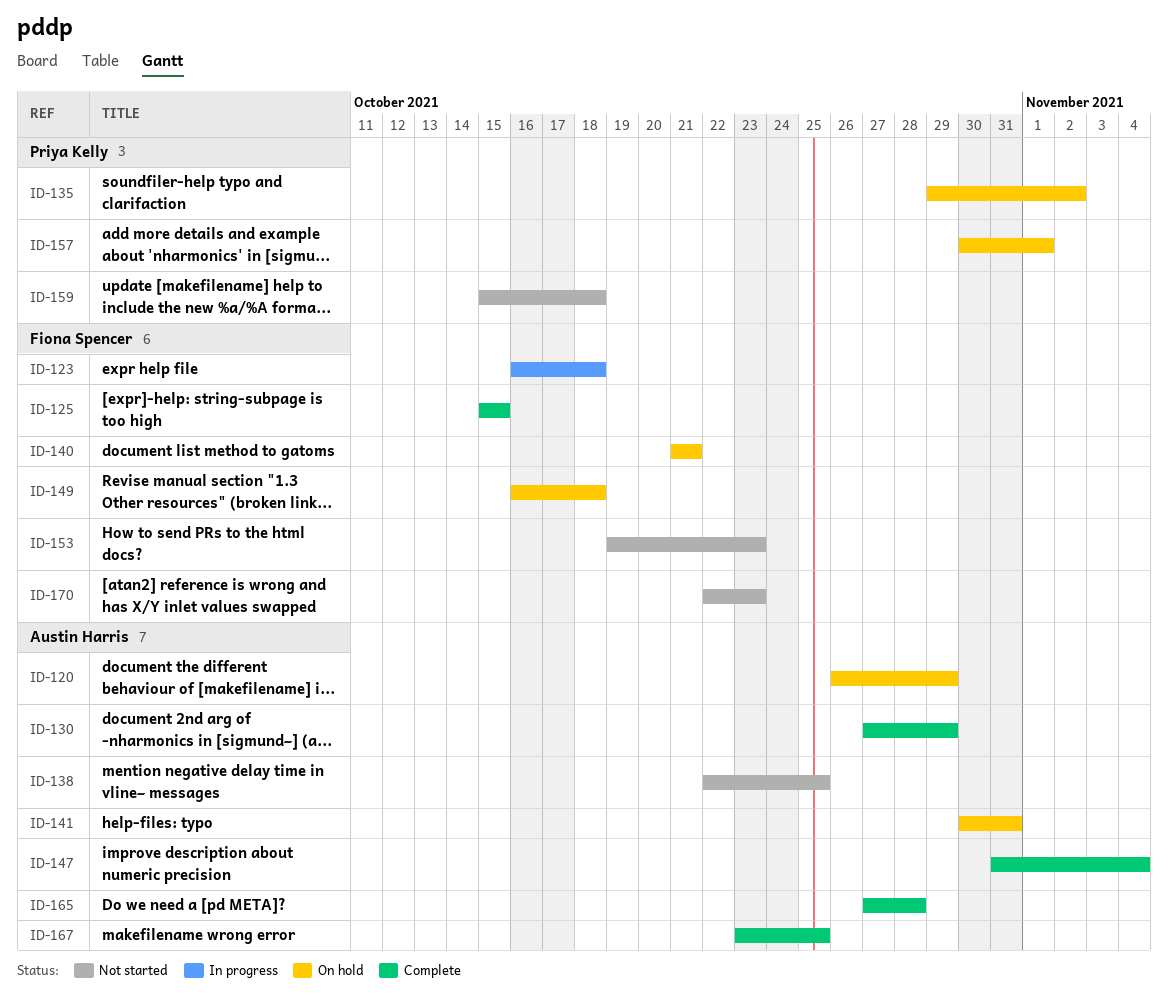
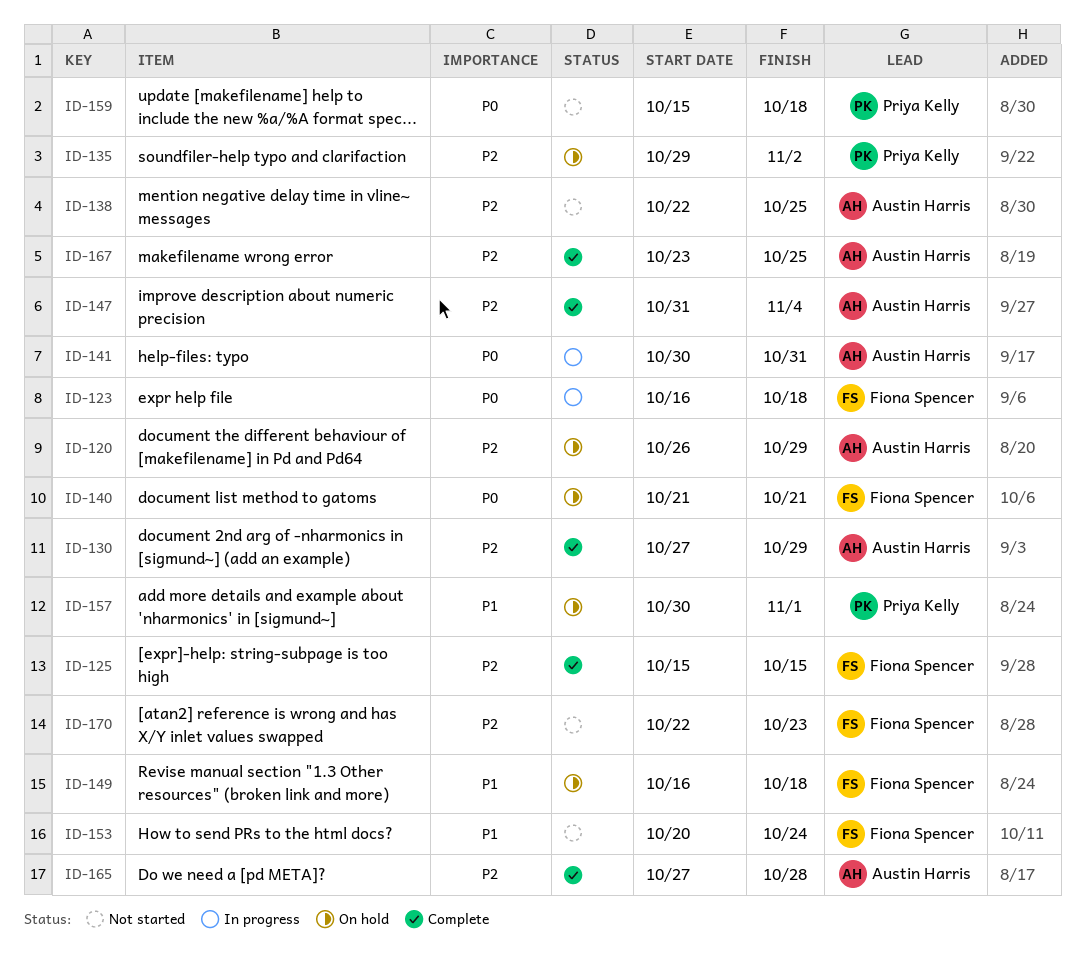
ID-141, status: On hold -> In progress
ID-153, start: Oct 19 -> Oct 20
ID-153, due: Oct 23 -> Oct 24

